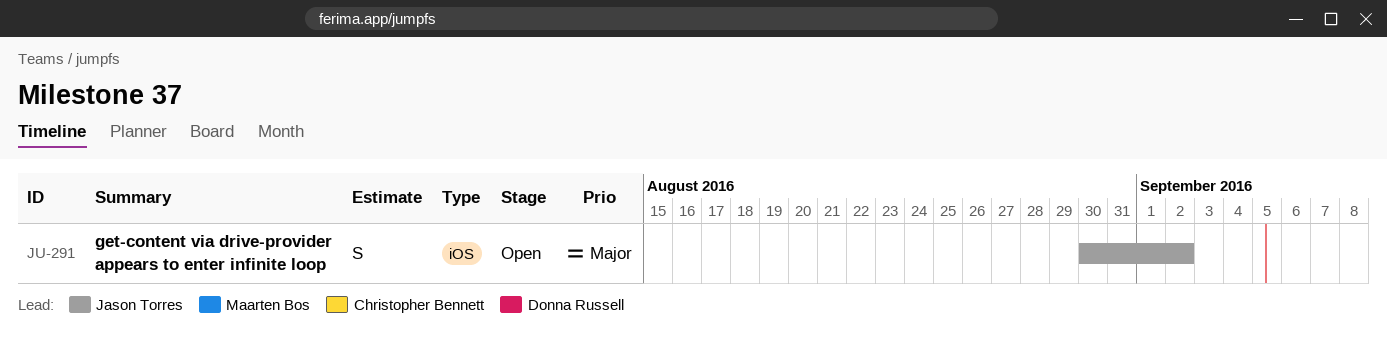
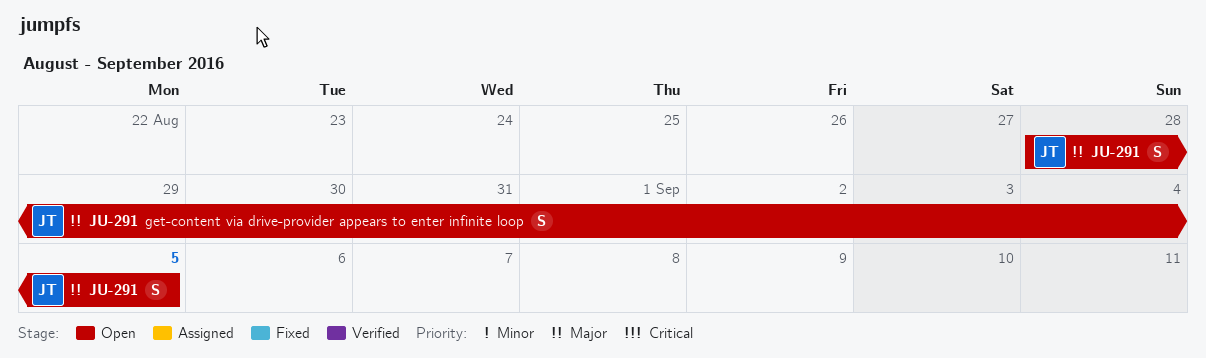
JU-291, start: Aug 30 -> Aug 28
JU-291, due: Sep 2 -> Sep 5

